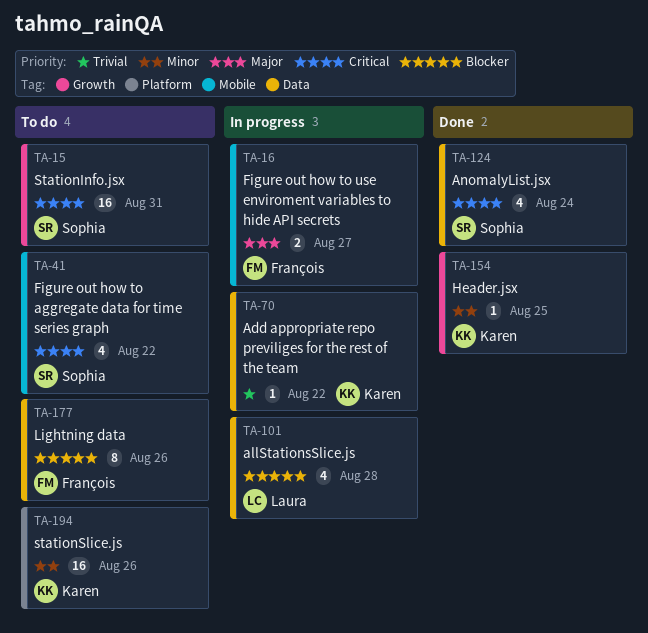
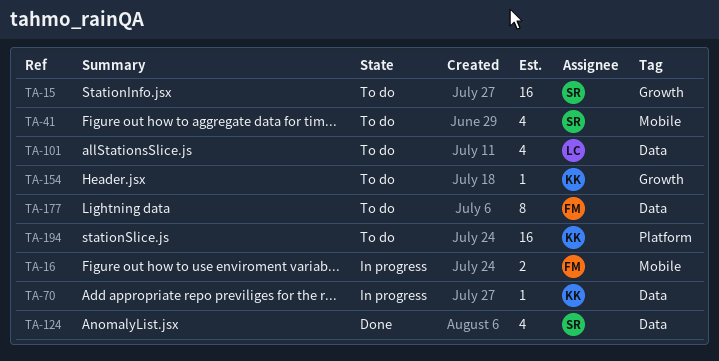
TA-101, status: In progress -> To do
TA-154, status: Done -> To do

